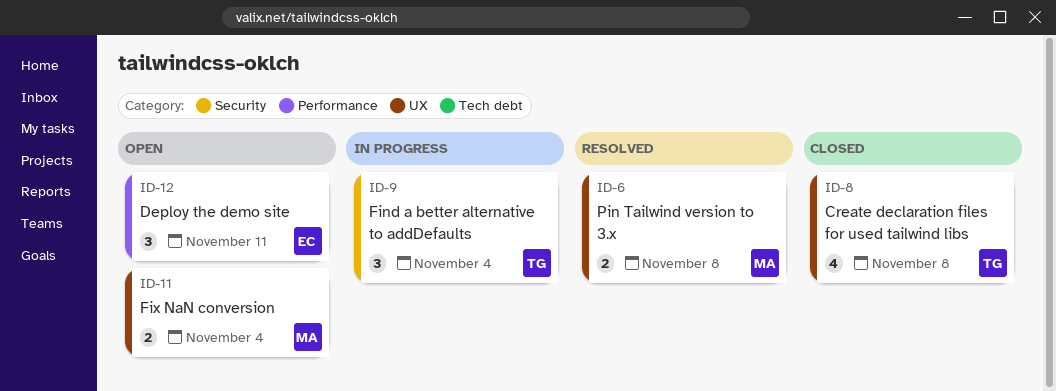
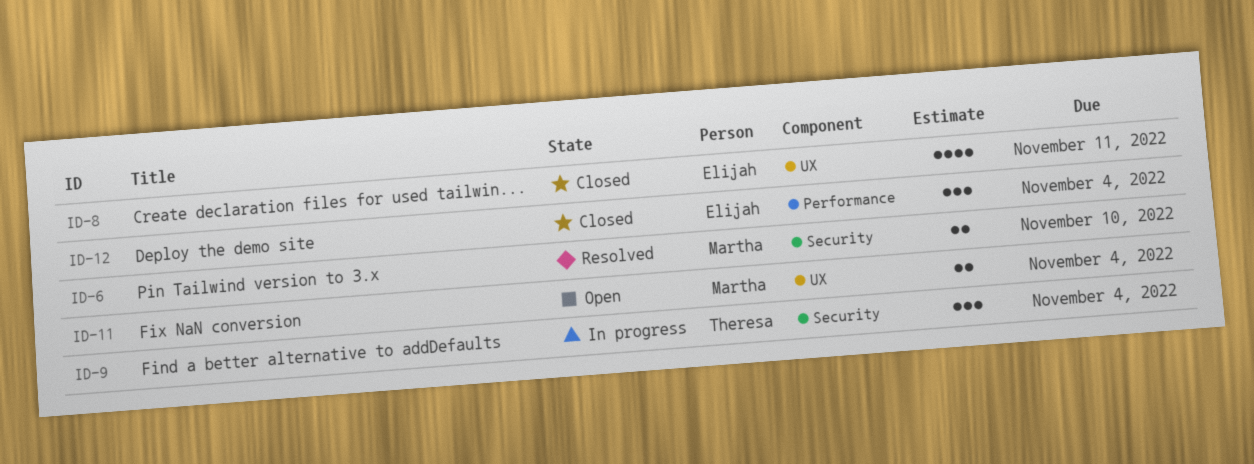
ID-6, label: UX -> Security
ID-6, due: Nov 8 -> Nov 10
ID-8, owner: Theresa -> Elijah
ID-8, due: Nov 8 -> Nov 11
ID-12, status: Open -> Closed
ID-12, due: Nov 11 -> Nov 4

